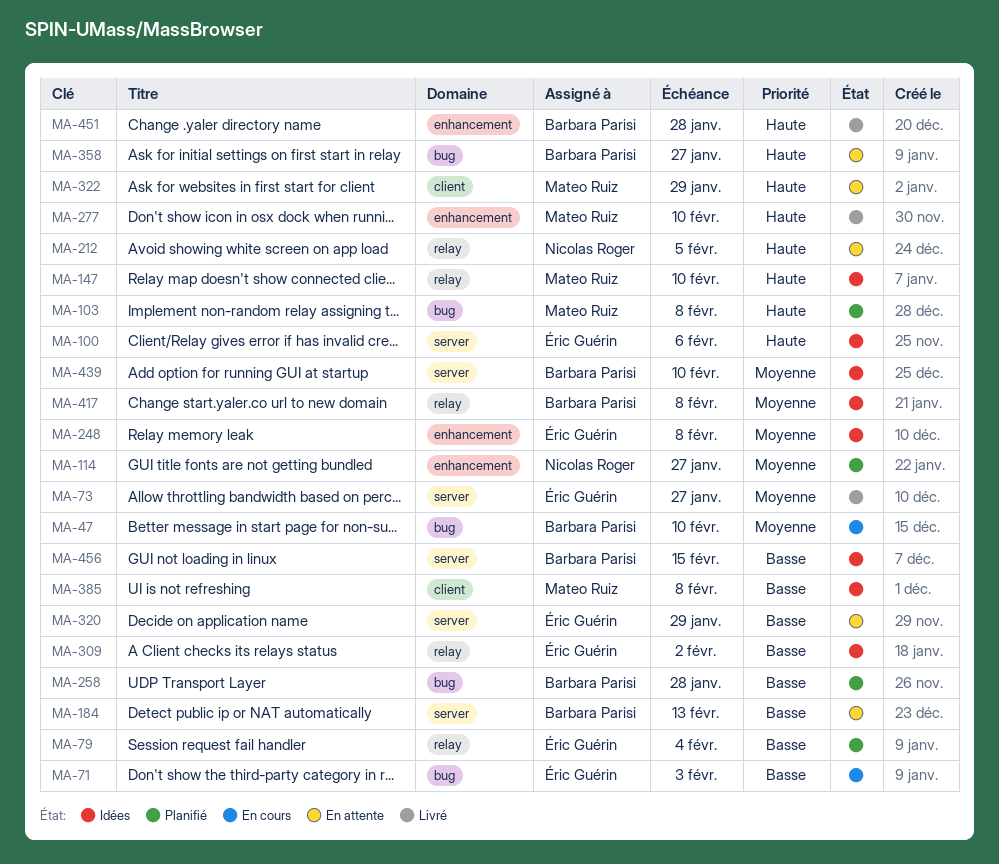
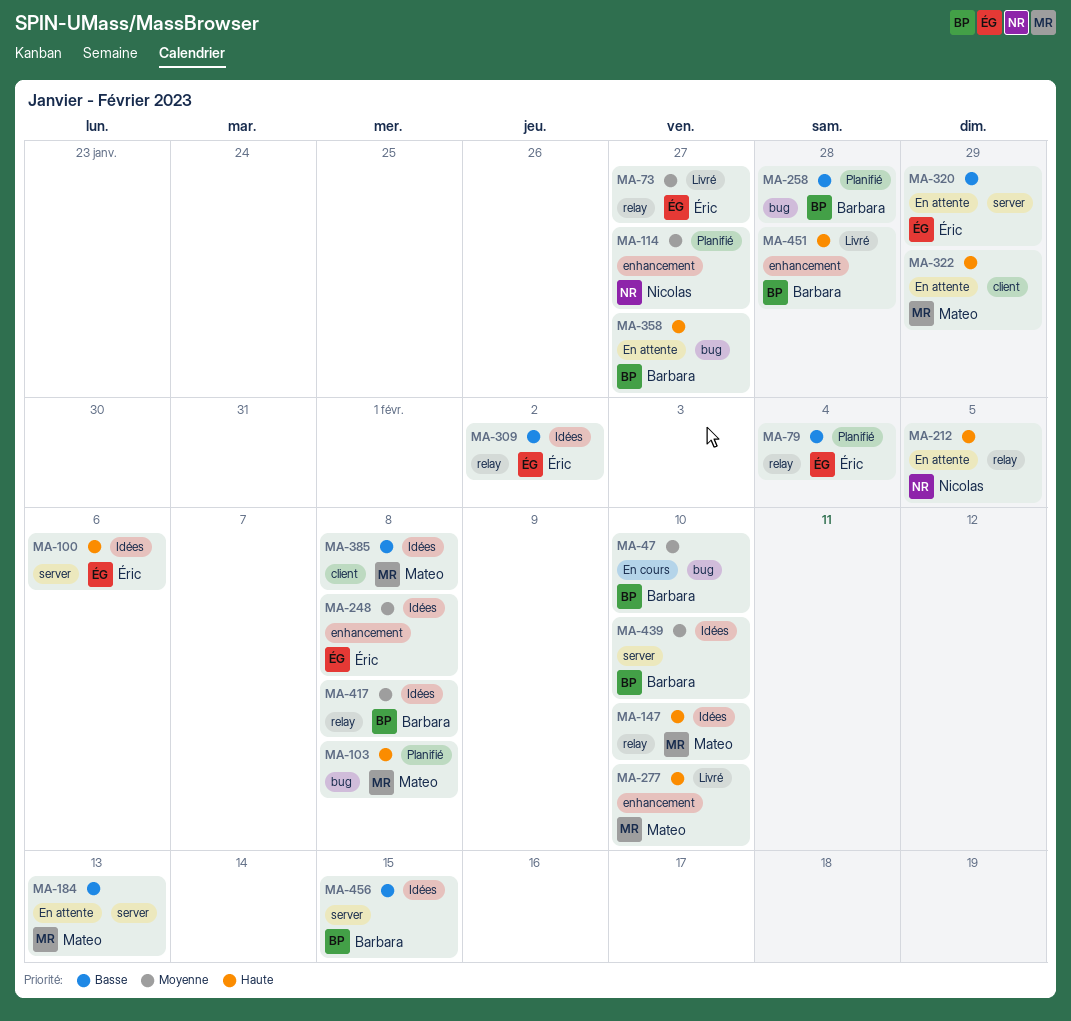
MA-71: present -> none
MA-73, label: server -> relay
MA-184, owner: Barbara Parisi -> Mateo Ruiz

